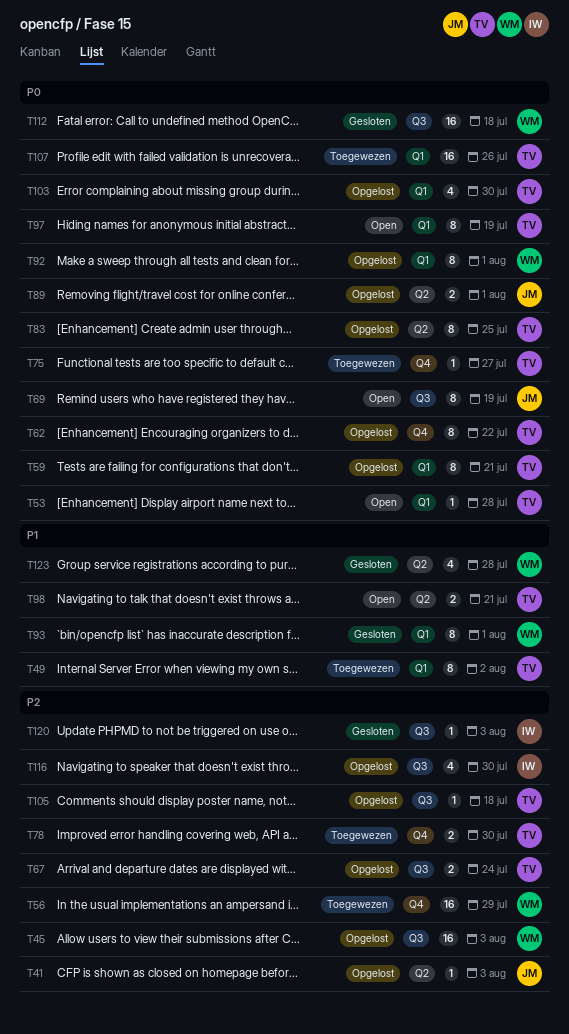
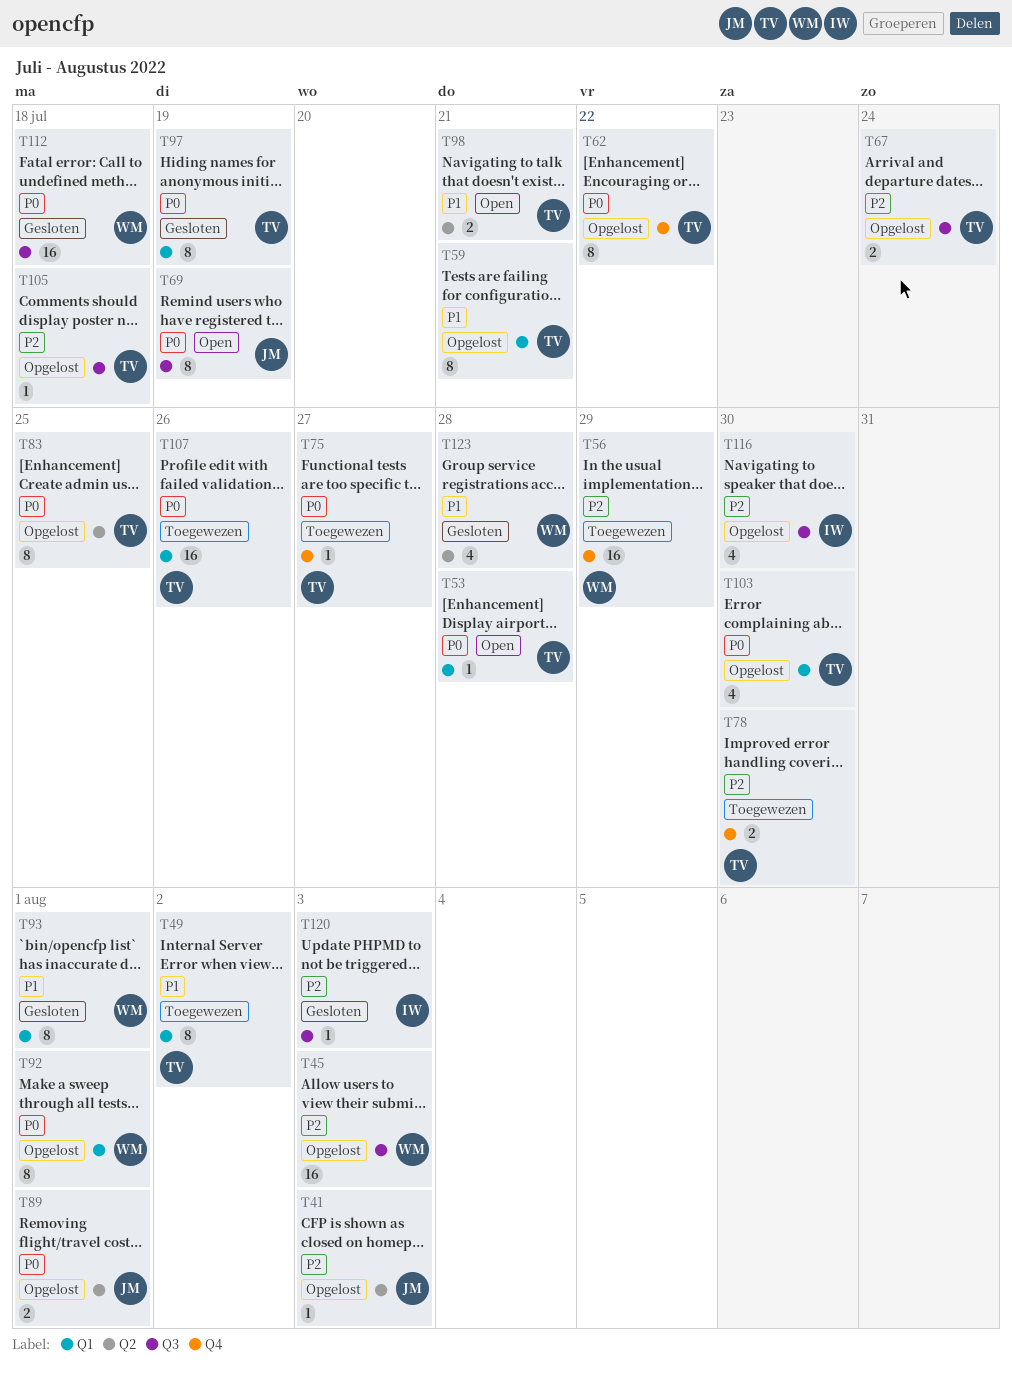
T59, priority: P0 -> P1
T97, status: Open -> Gesloten

